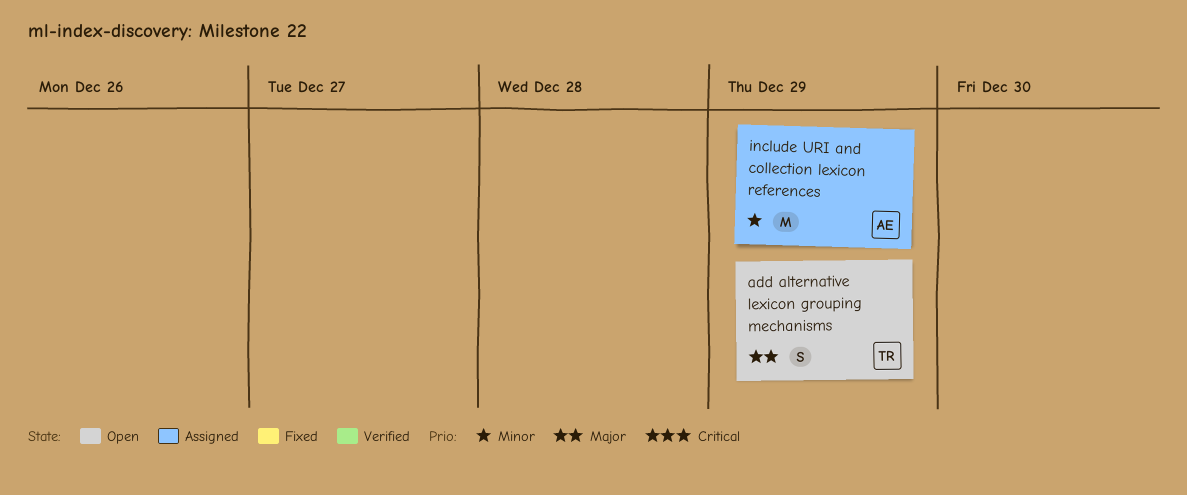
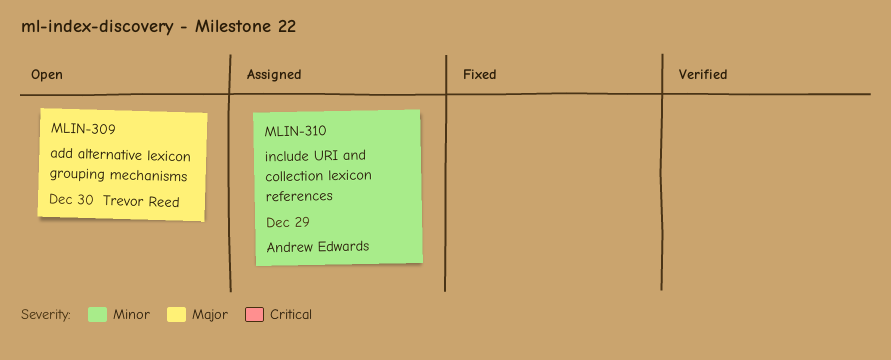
add alternative lexicon grouping mechanisms, due: Dec 29 -> Dec 30

